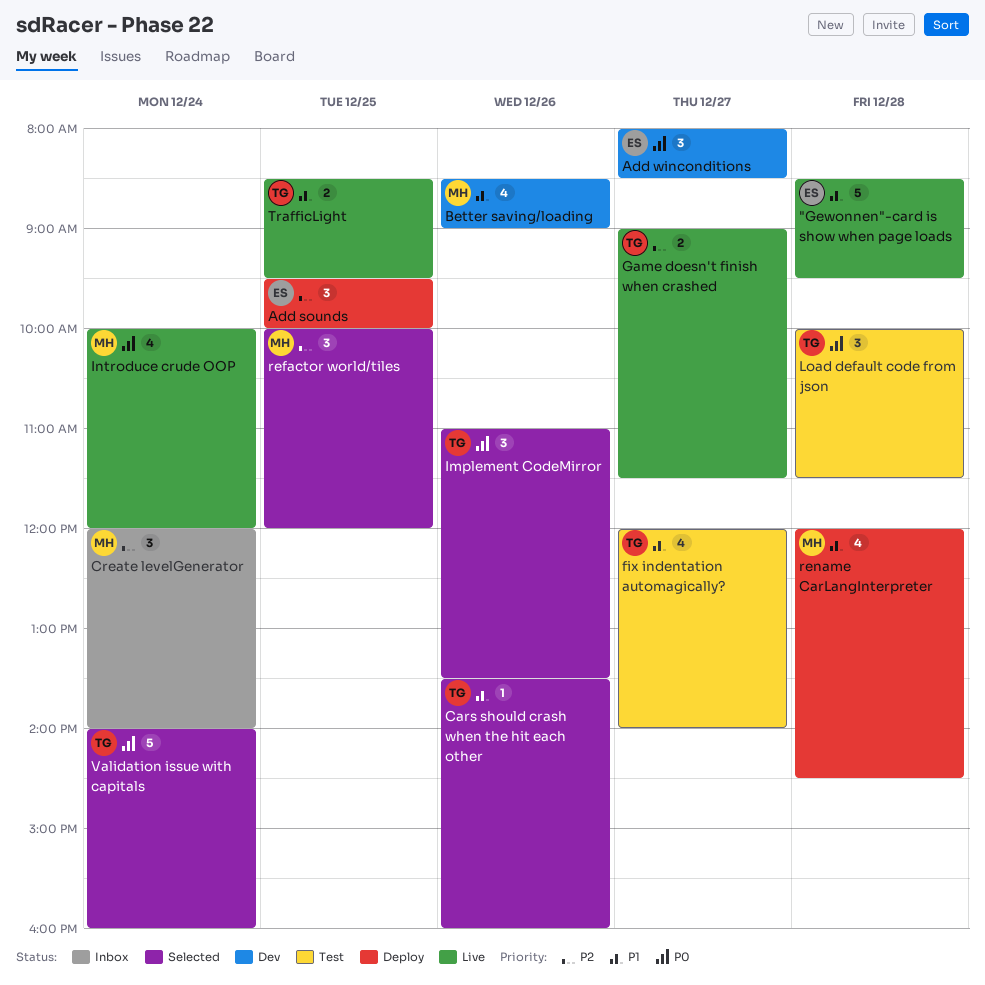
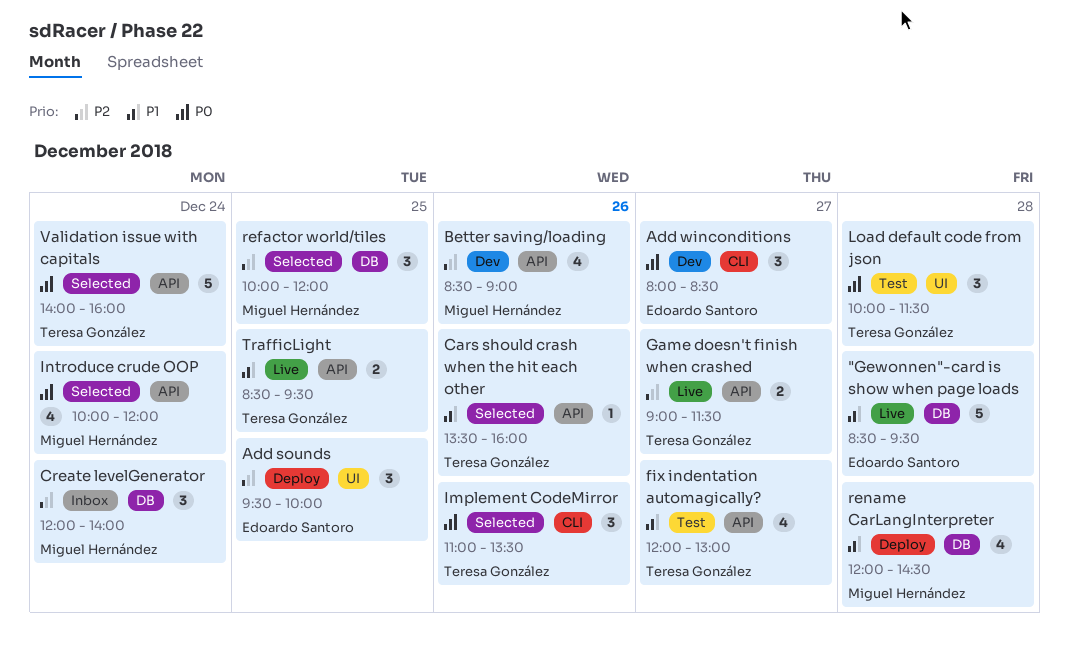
Better saving/loading, priority: P1 -> P2
fix indentation automagically?, ends: 14:00 -> 13:00
Introduce crude OOP, status: Live -> Selected

